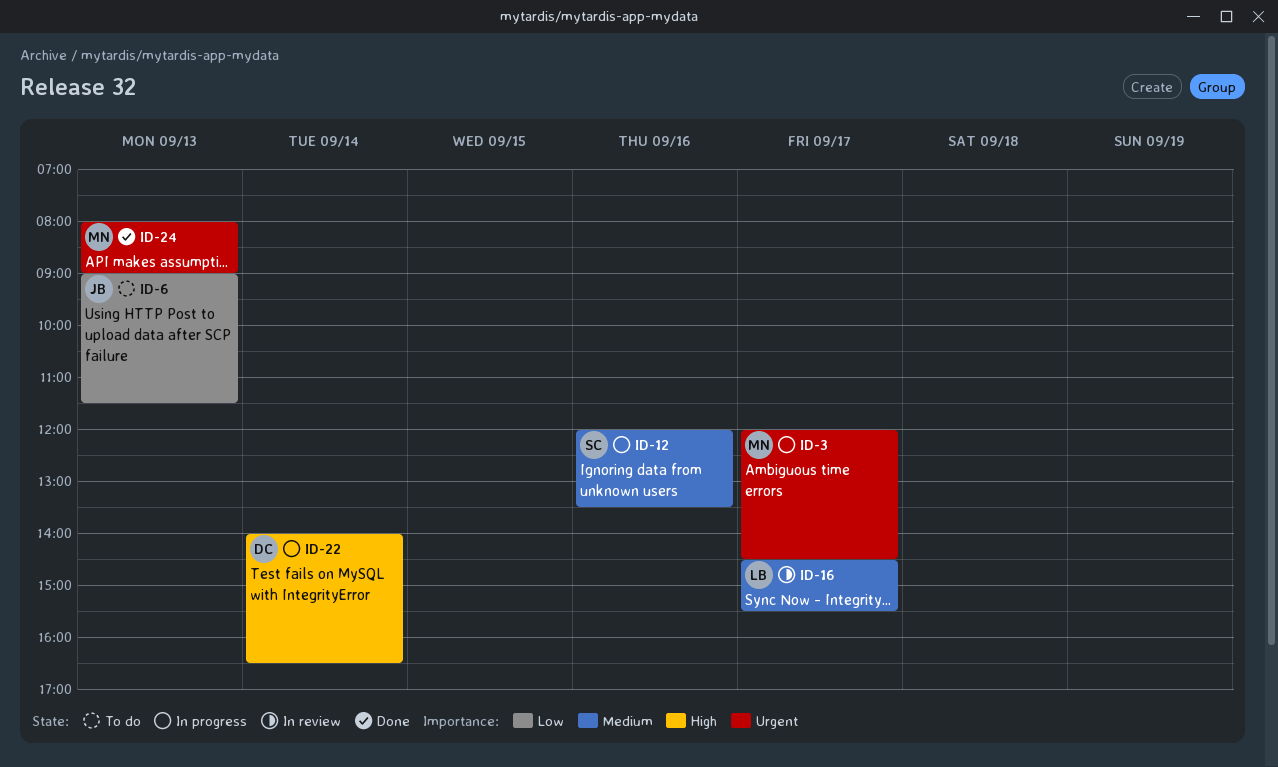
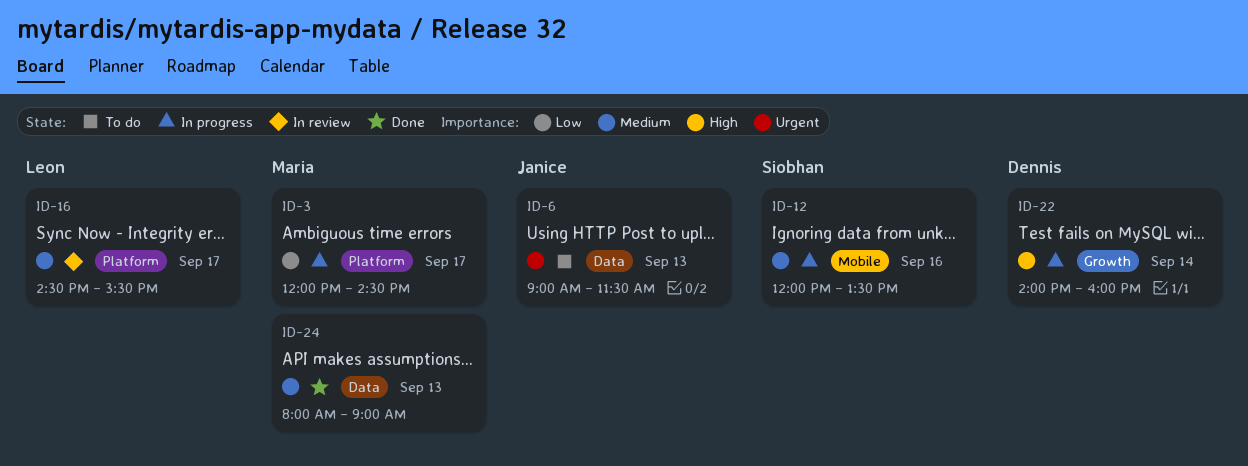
ID-3, priority: Urgent -> Low
ID-6, priority: Low -> Urgent
ID-22, ends: 16:30 -> 16:00
ID-24, priority: Urgent -> Medium

